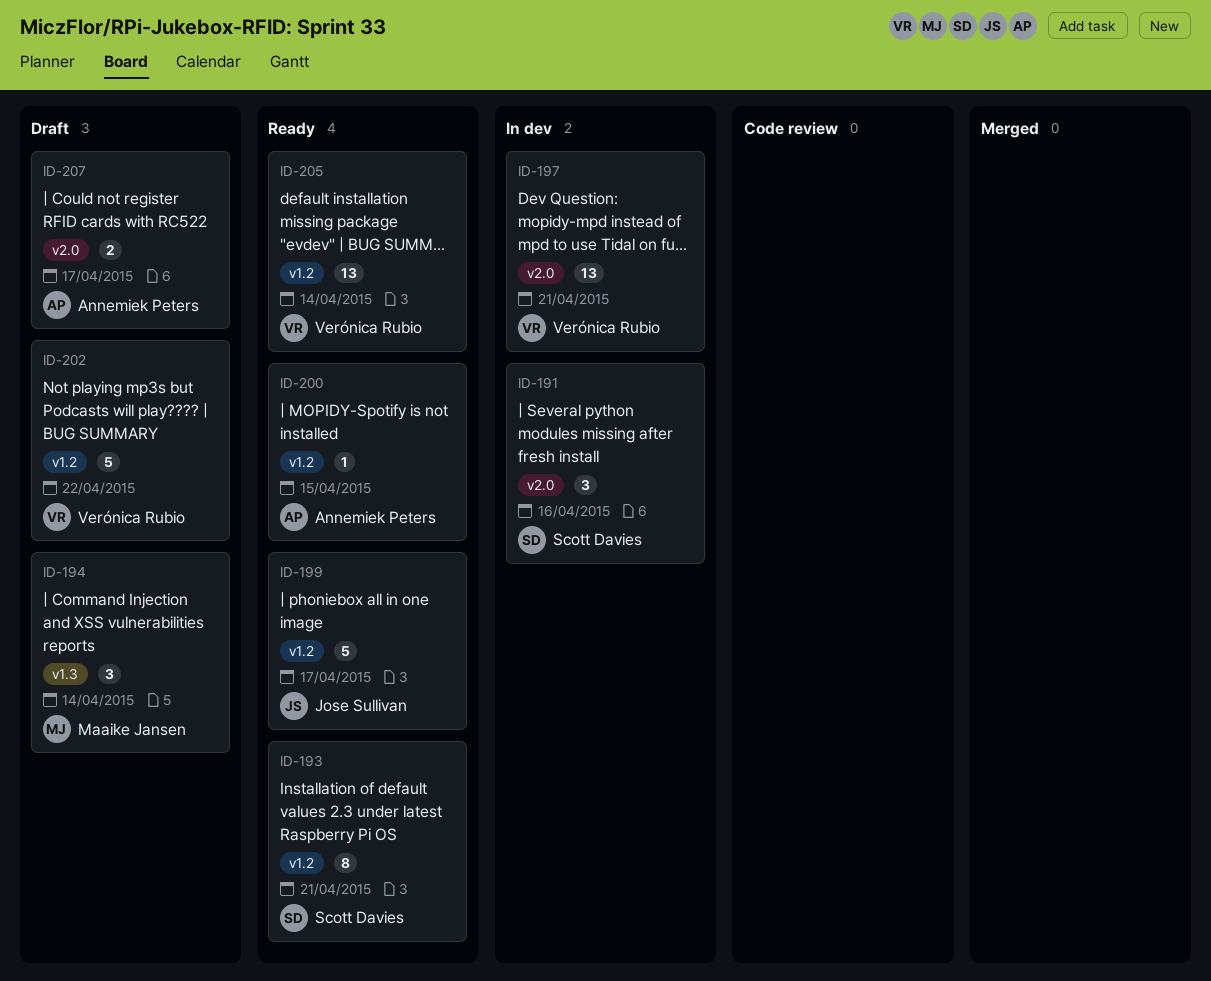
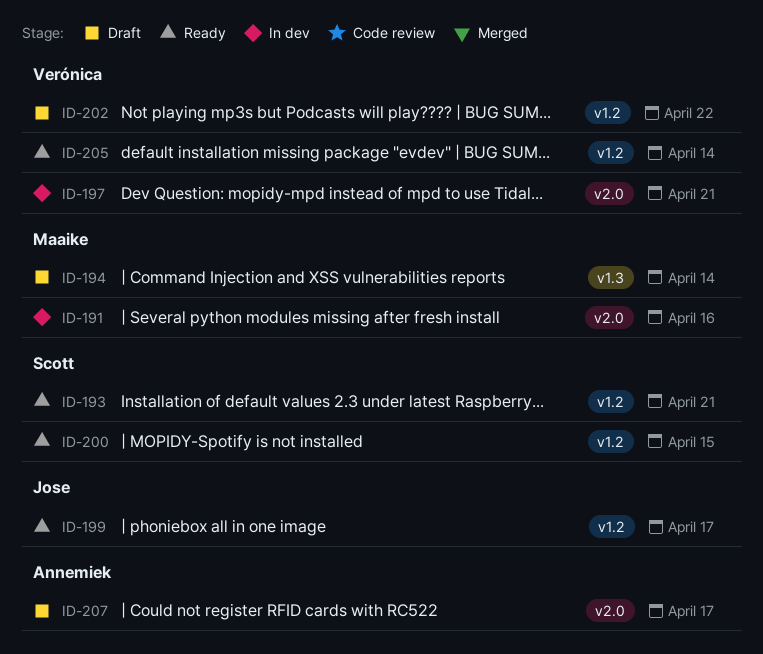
ID-191, owner: Scott Davies -> Maaike Jansen
ID-200, owner: Annemiek Peters -> Scott Davies

